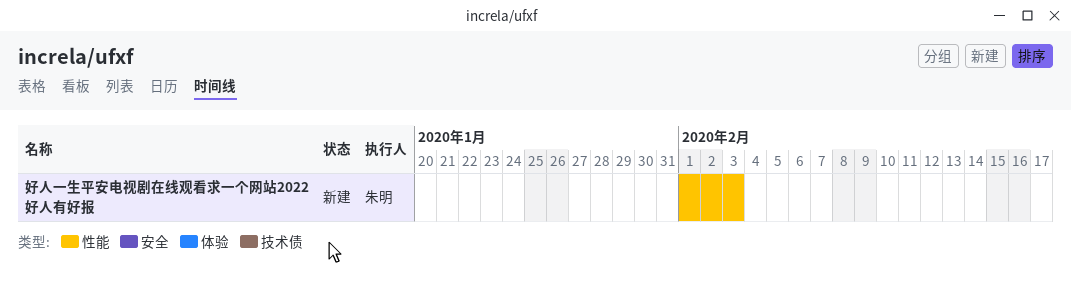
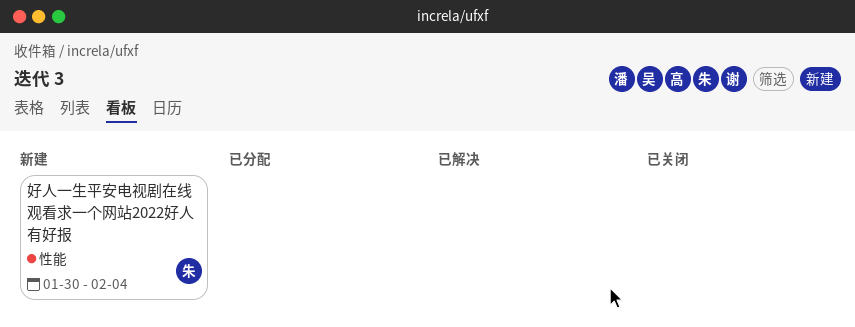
好人一生平安电视剧在线观看求一个网站2022好人有好报, start: Feb 1 -> Jan 30
好人一生平安电视剧在线观看求一个网站2022好人有好报, due: Feb 3 -> Feb 4

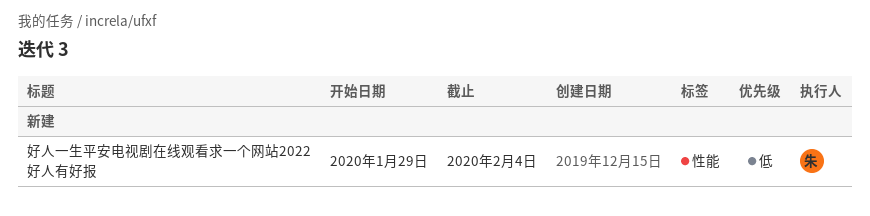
好人一生平安电视剧在线观看求一个网站2022好人有好报, start: Jan 30 -> Jan 29

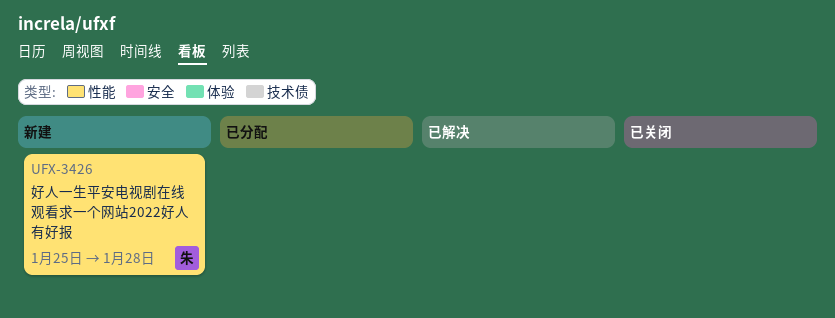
好人一生平安电视剧在线观看求一个网站2022好人有好报, start: Jan 29 -> Jan 25
好人一生平安电视剧在线观看求一个网站2022好人有好报, due: Feb 4 -> Jan 28

